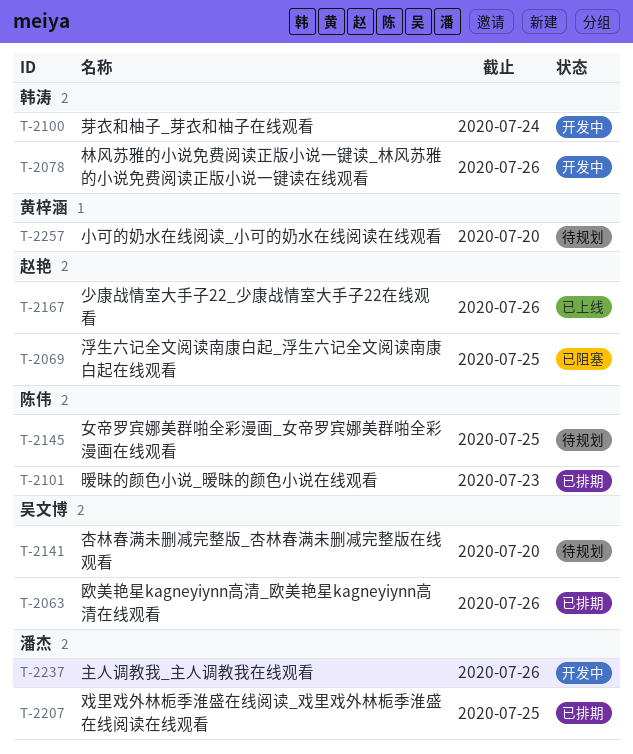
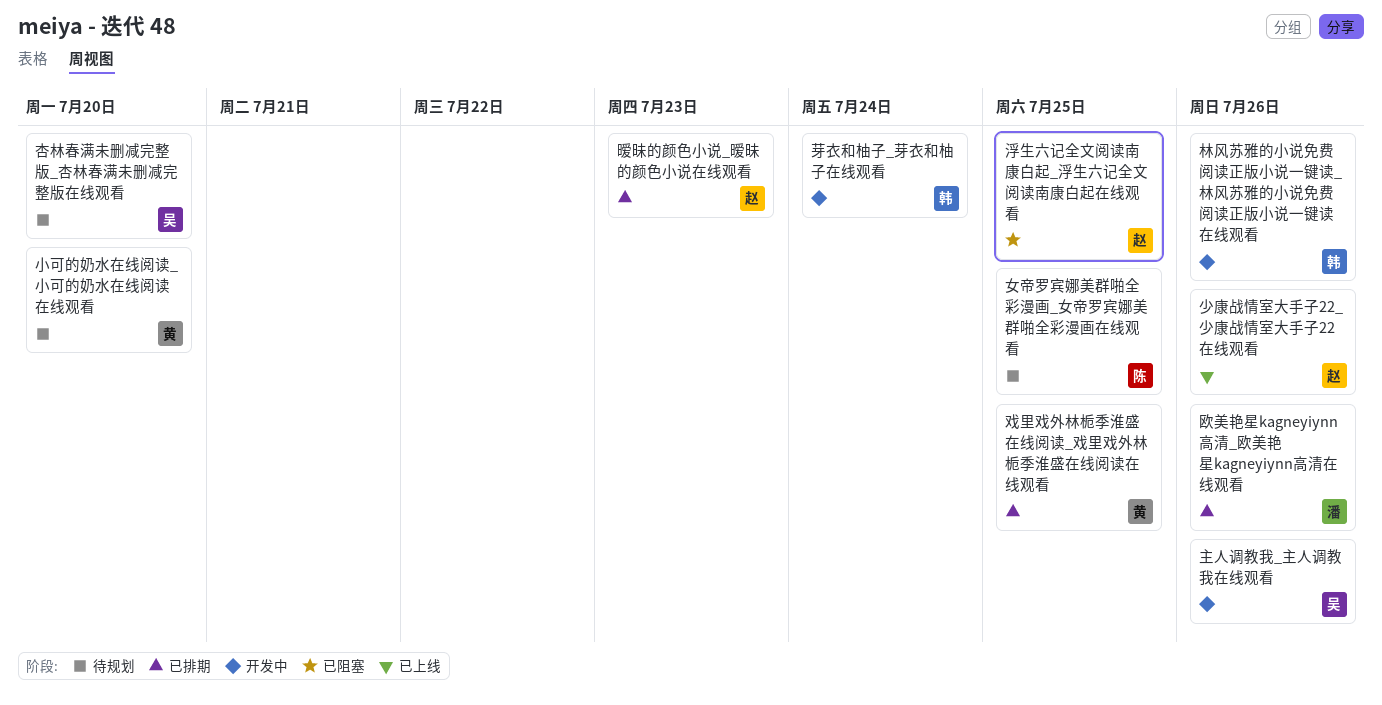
主人调教我_主人调教我在线观看, owner: 潘杰 -> 吴文博
戏里戏外林栀季淮盛在线阅读_戏里戏外林栀季淮盛在线阅读在线观看, owner: 潘杰 -> 黄梓涵
暧昧的颜色小说_暧昧的颜色小说在线观看, owner: 陈伟 -> 赵艳
欧美艳星kagneyiynn高清_欧美艳星kagneyiynn高清在线观看, owner: 吴文博 -> 潘杰

